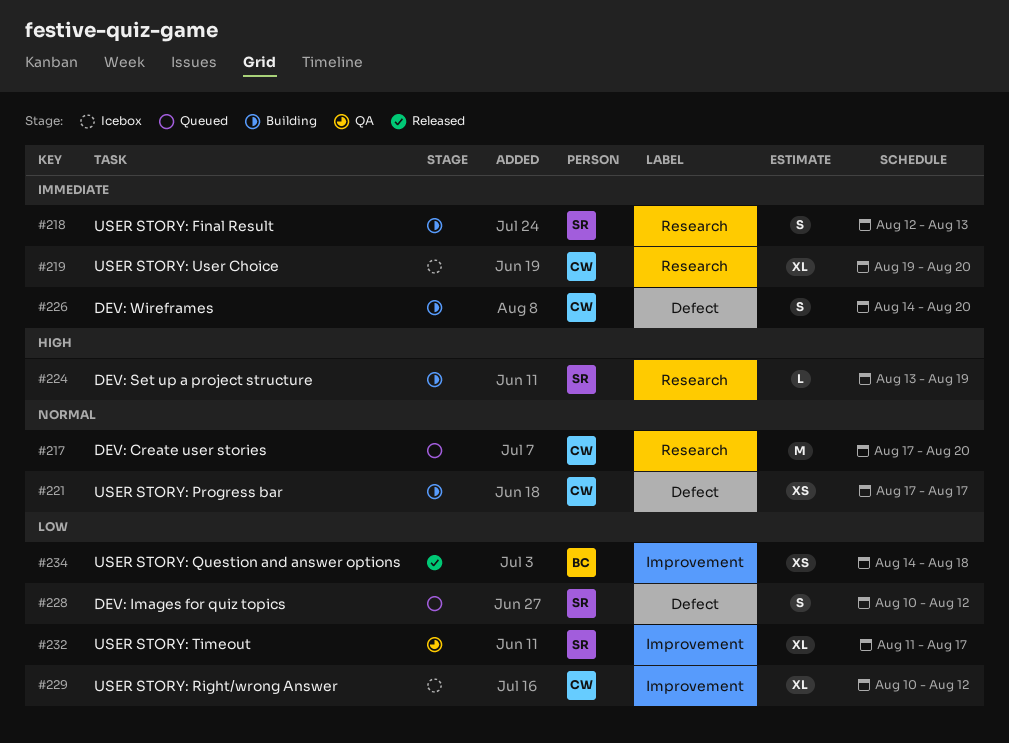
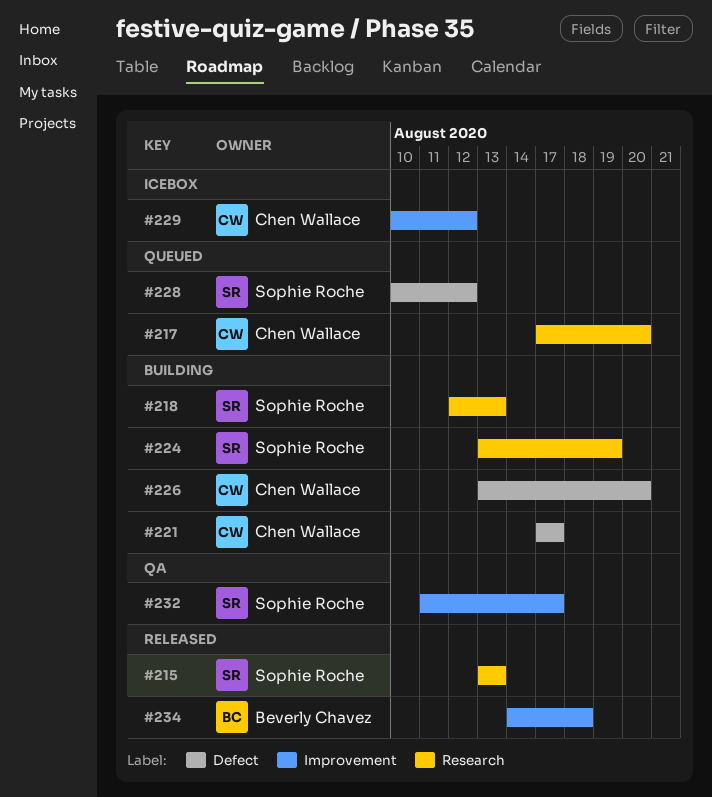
#215: none -> present
#219: present -> none
#226, start: Aug 14 -> Aug 13

